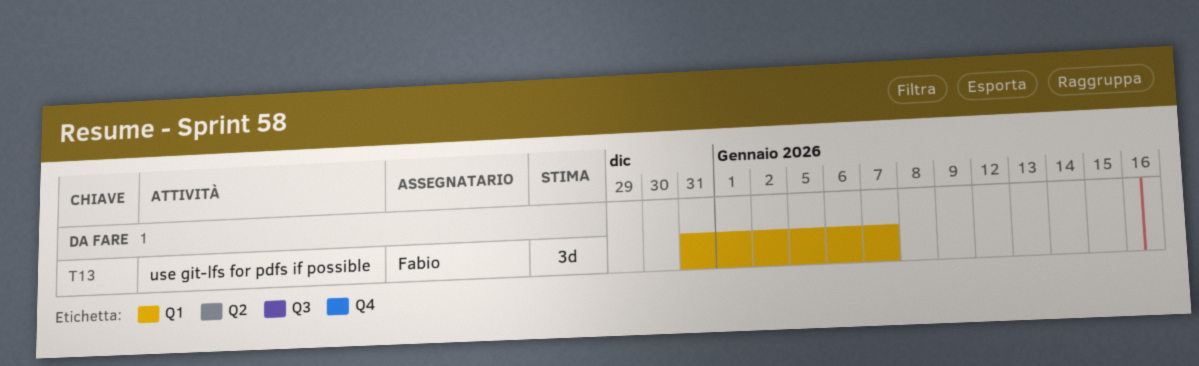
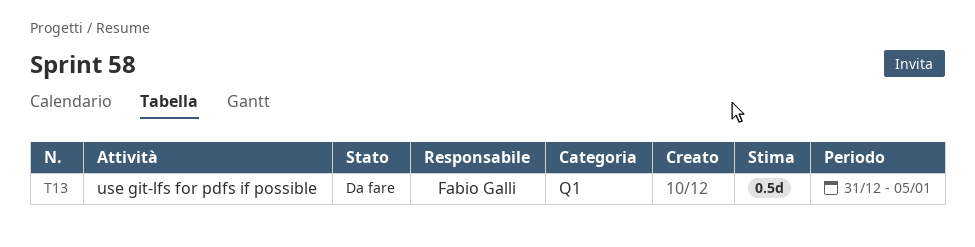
T13, estimate: 3d -> 0.5d
T13, due: Jan 7 -> Jan 5

